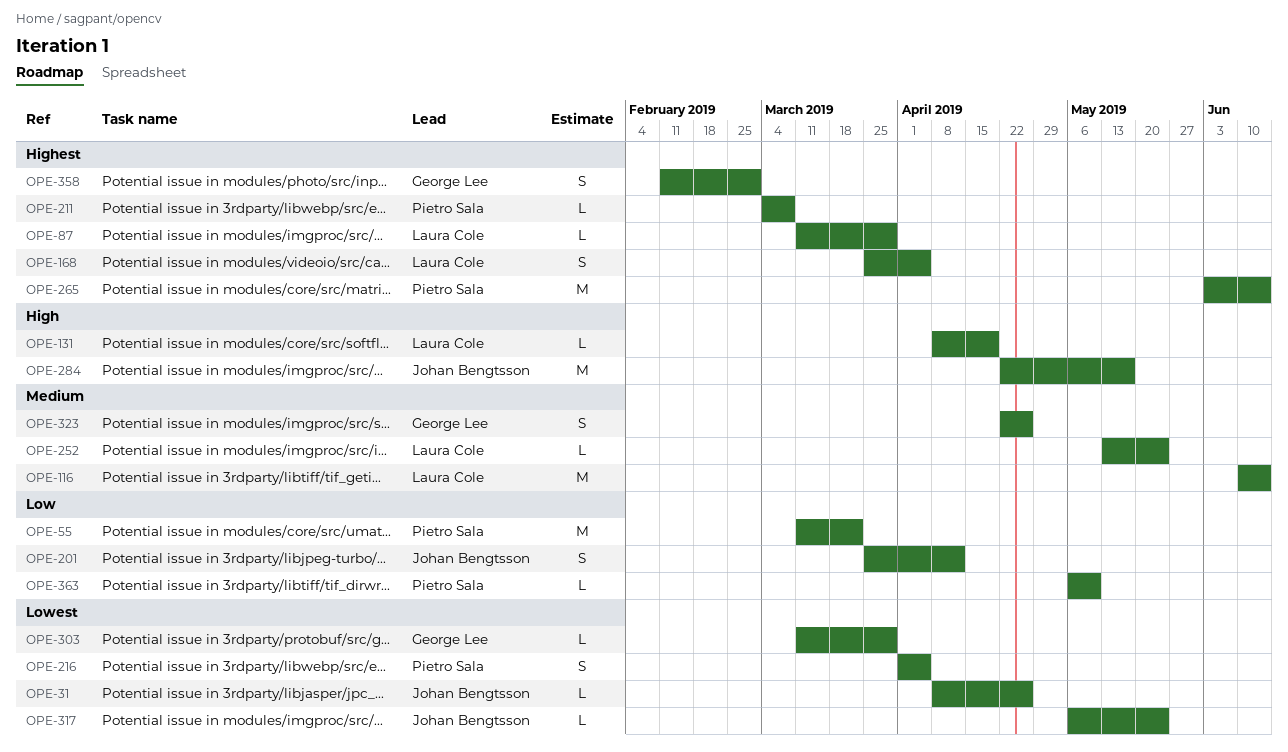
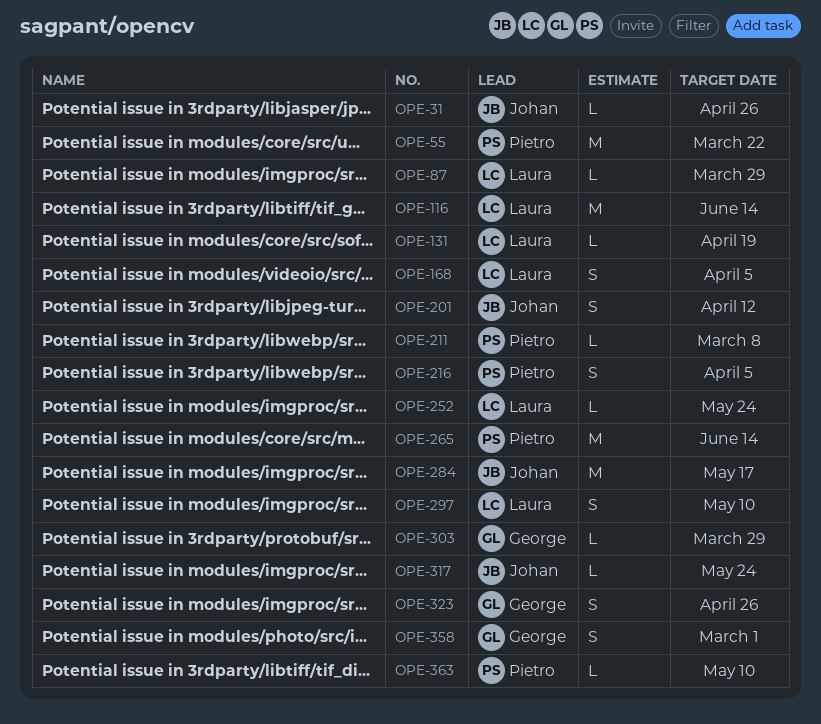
OPE-297: none -> present

